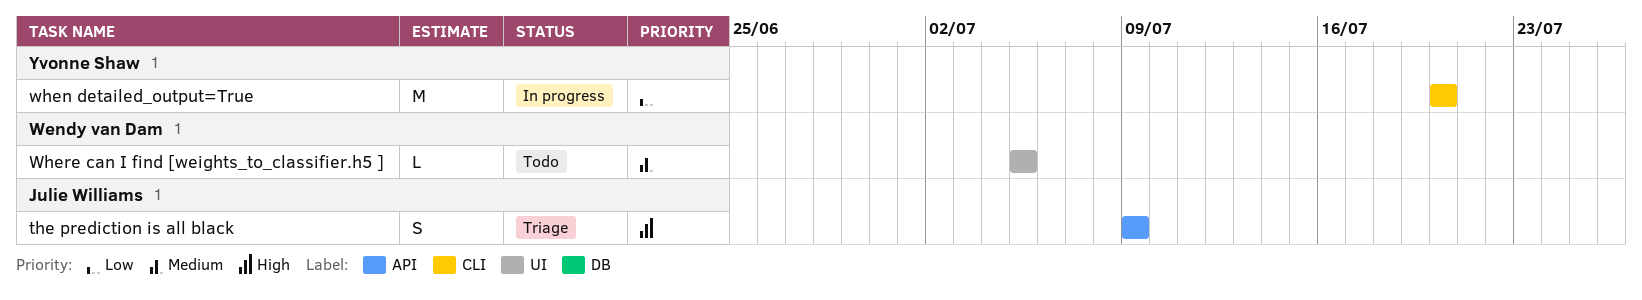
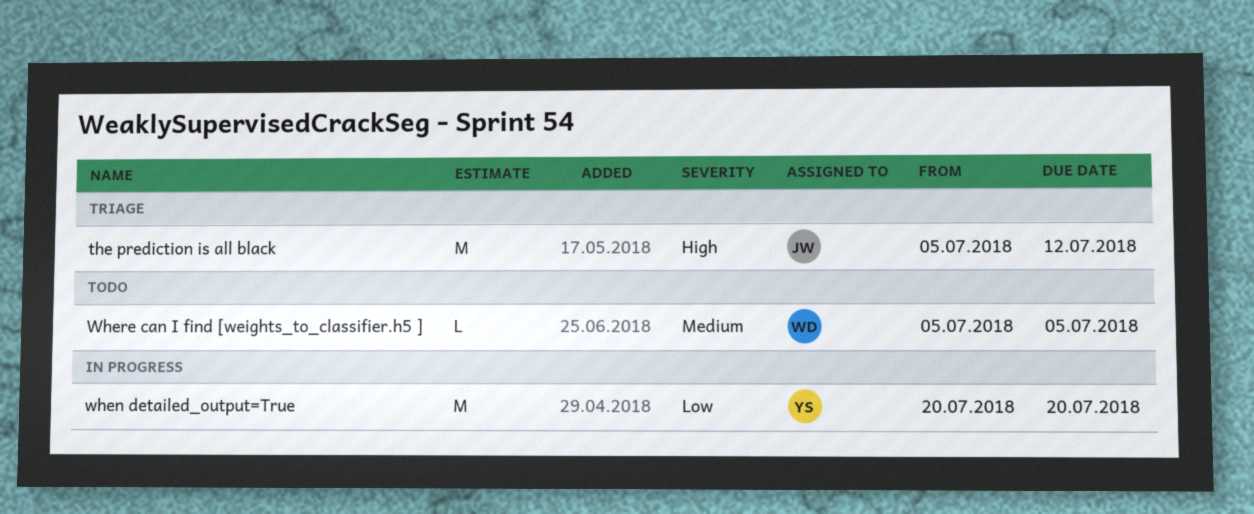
the prediction is all black, estimate: S -> M
the prediction is all black, start: Jul 9 -> Jul 5
the prediction is all black, due: Jul 9 -> Jul 12

